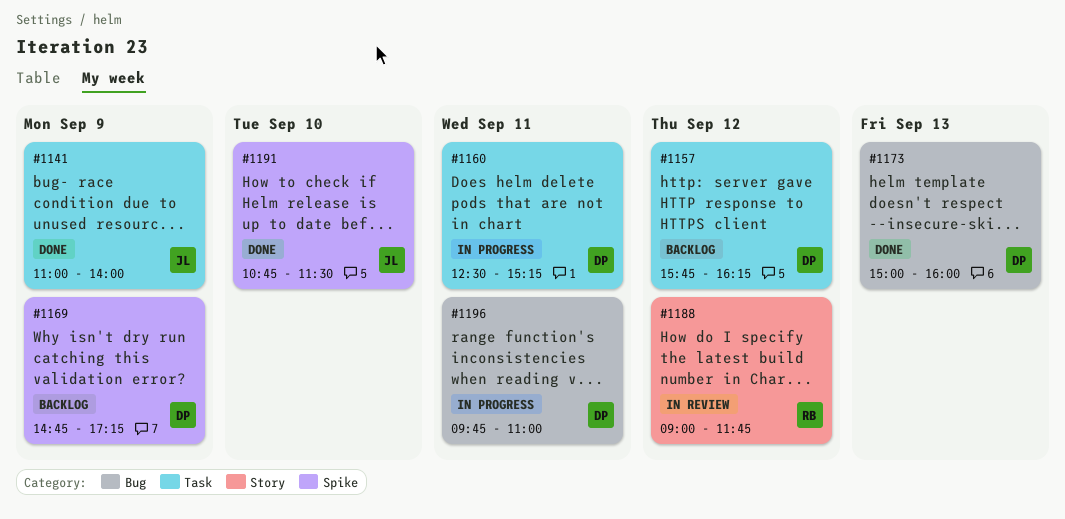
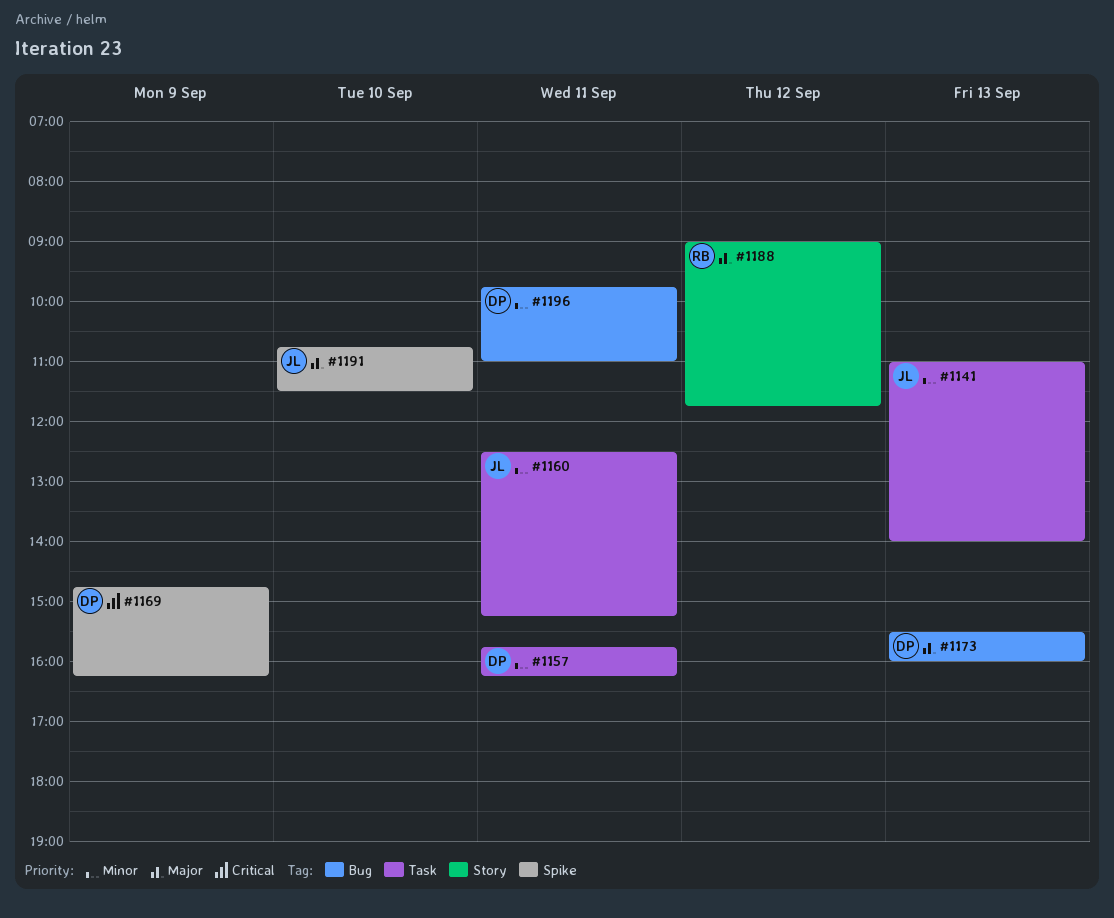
#1141, day: Sep 9 -> Sep 13
#1157, day: Sep 12 -> Sep 11
#1160, owner: DP -> JL
#1169, ends: 17:15 -> 16:15
#1173, begins: 15:00 -> 15:30

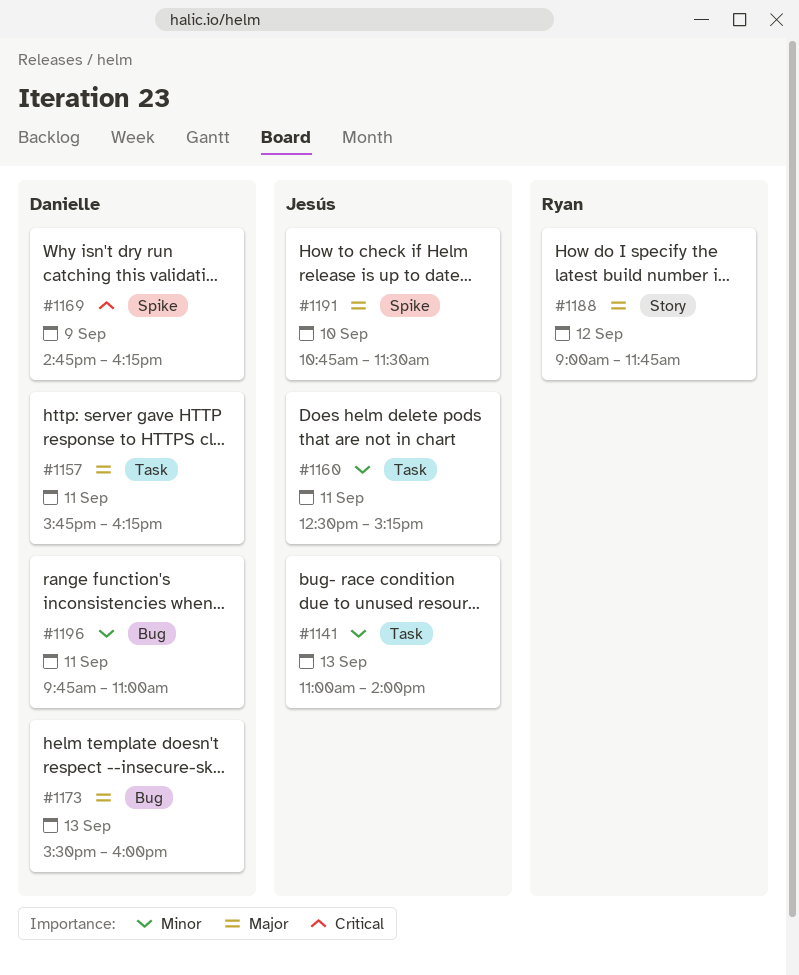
#1157, priority: Minor -> Major

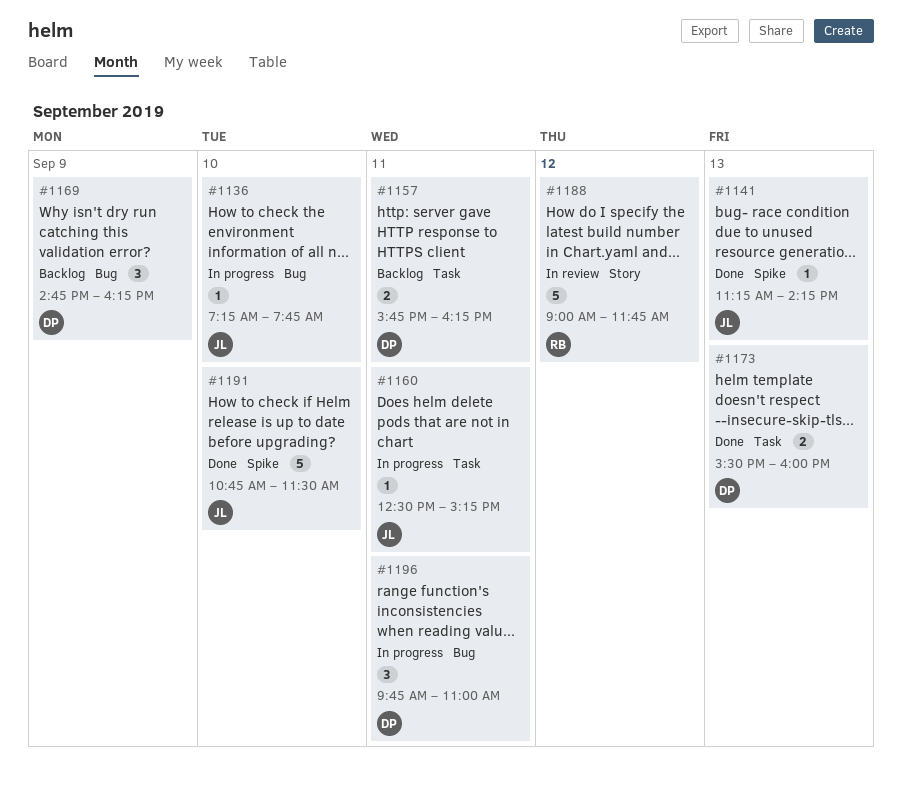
#1136: none -> present
#1141, label: Task -> Spike
#1141, begins: 11:00 -> 11:15
#1141, ends: 14:00 -> 14:15
#1169, label: Spike -> Bug
#1173, label: Bug -> Task

